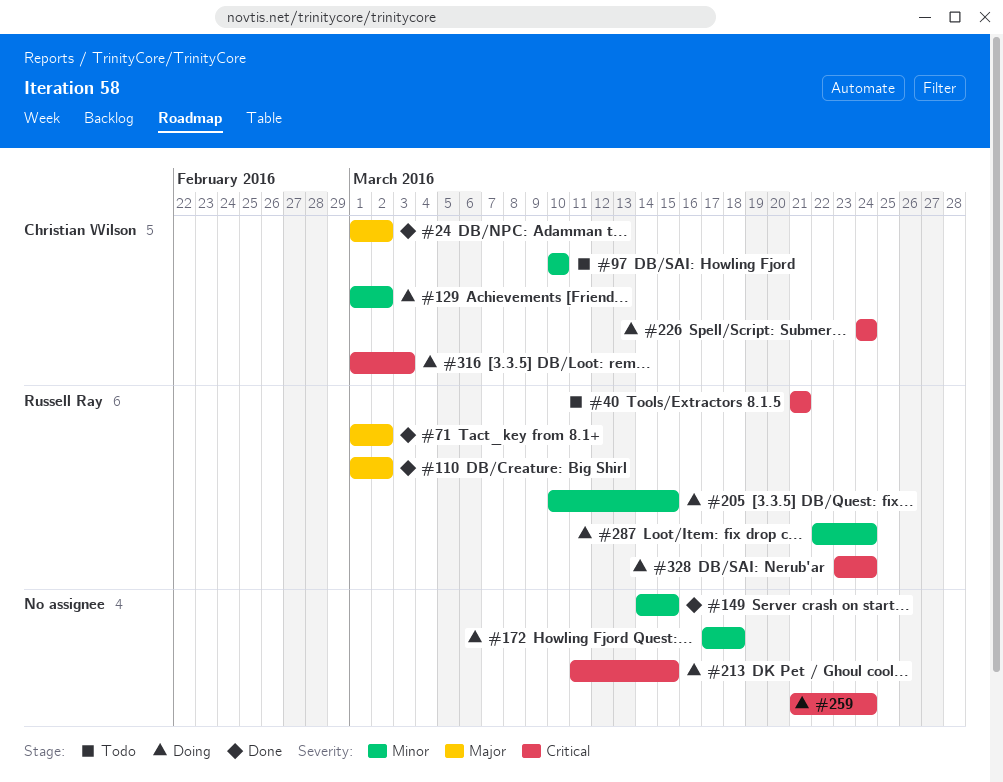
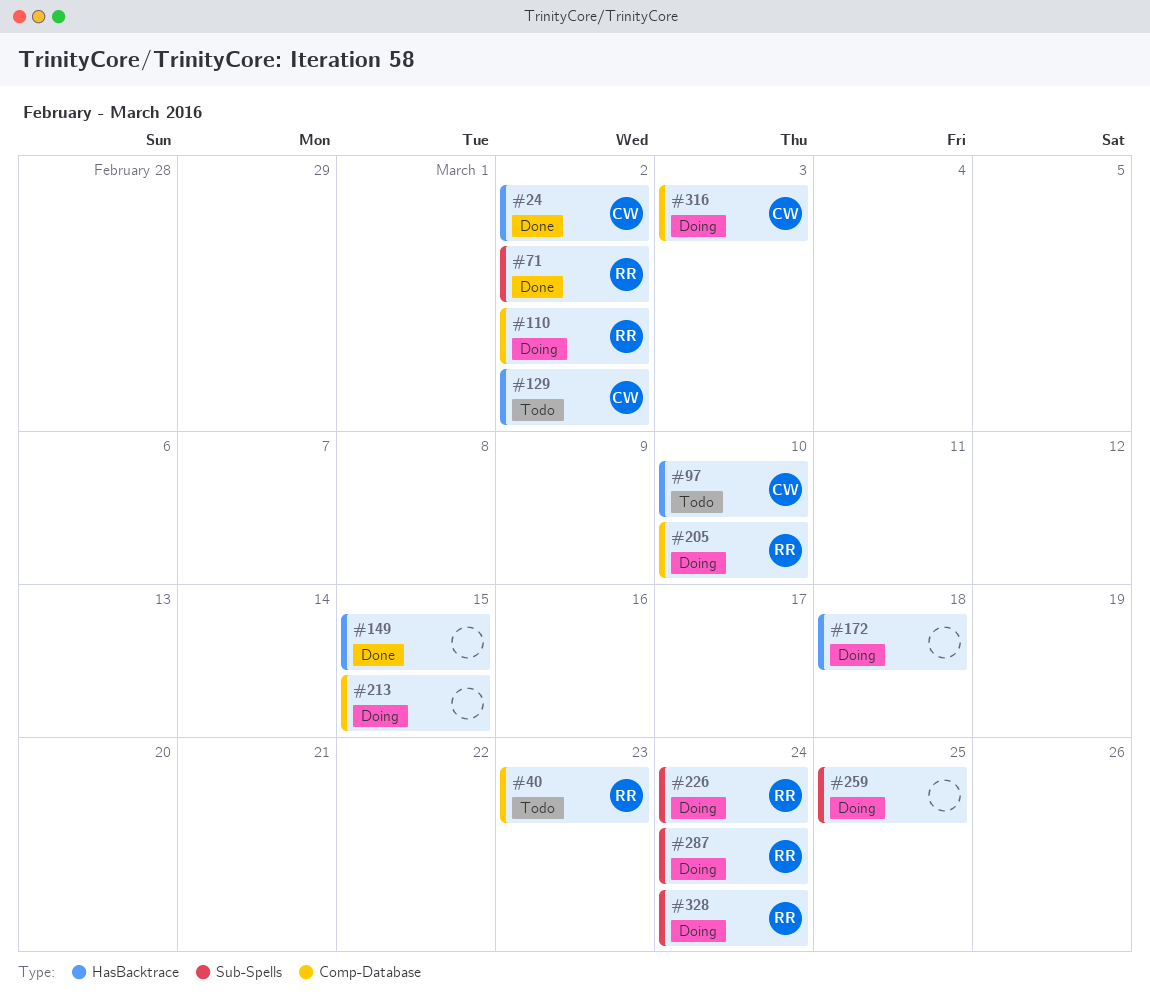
#40, due: Mar 21 -> Mar 23
#110, status: Done -> Doing
#129, status: Doing -> Todo
#205, due: Mar 15 -> Mar 10
#226, owner: Christian Wilson -> Russell Ray
#259, due: Mar 24 -> Mar 25

